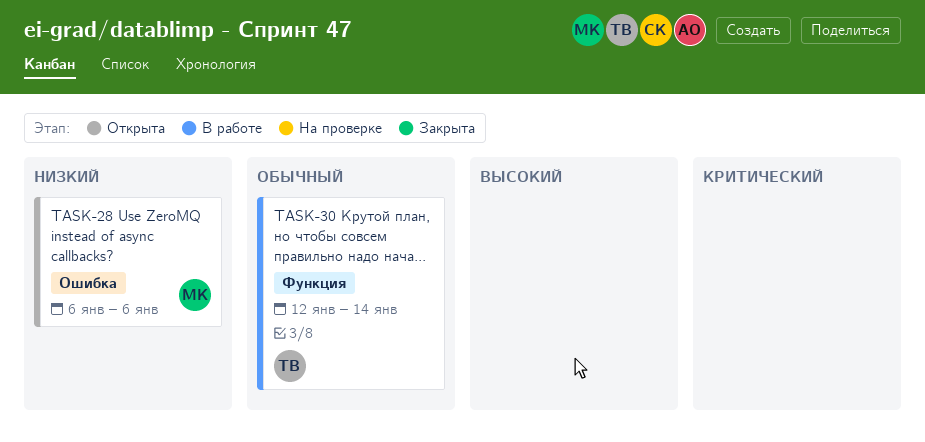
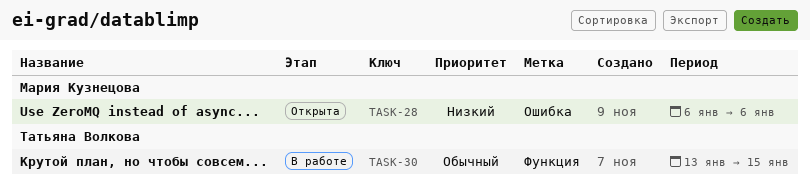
TASK-30, start: Jan 12 -> Jan 13
TASK-30, due: Jan 14 -> Jan 15

